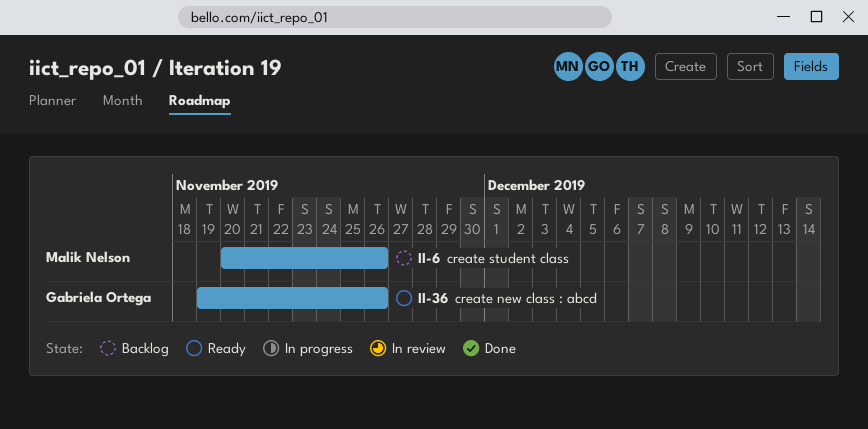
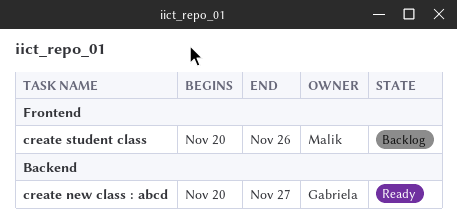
create new class : abcd, start: Nov 19 -> Nov 20
create new class : abcd, due: Nov 26 -> Nov 27

